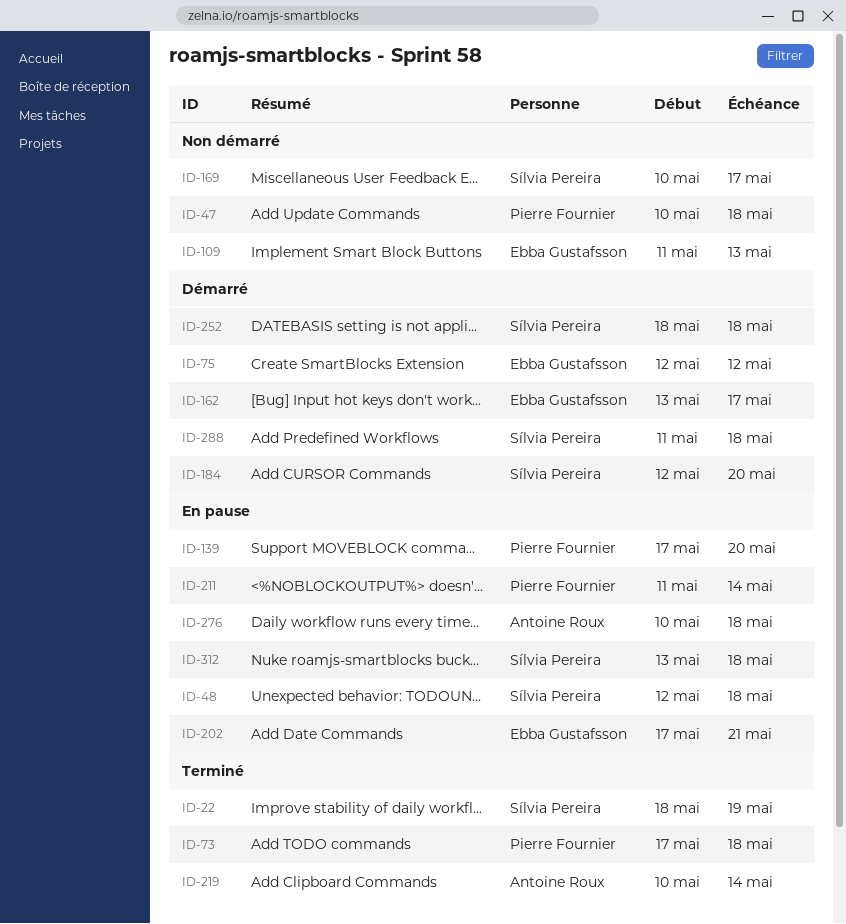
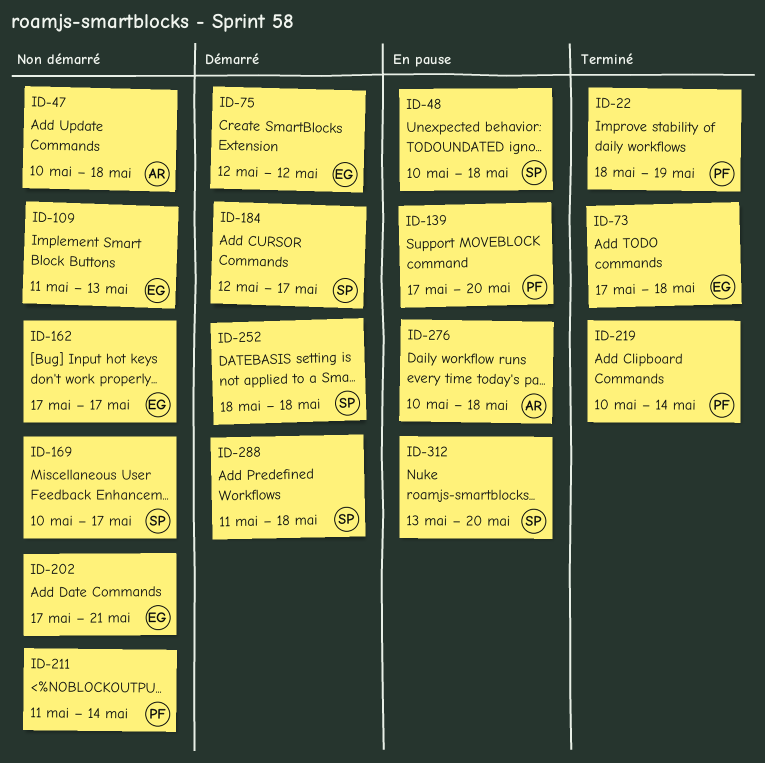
ID-22, owner: Sílvia Pereira -> Pierre Fournier
ID-47, owner: Pierre Fournier -> Antoine Roux
ID-48, start: May 12 -> May 10
ID-73, owner: Pierre Fournier -> Ebba Gustafsson
ID-162, status: Démarré -> Non démarré
ID-162, start: May 13 -> May 17
ID-184, due: May 20 -> May 17
ID-202, status: En pause -> Non démarré
ID-211, status: En pause -> Non démarré
ID-219, owner: Antoine Roux -> Pierre Fournier
ID-312, due: May 18 -> May 20

